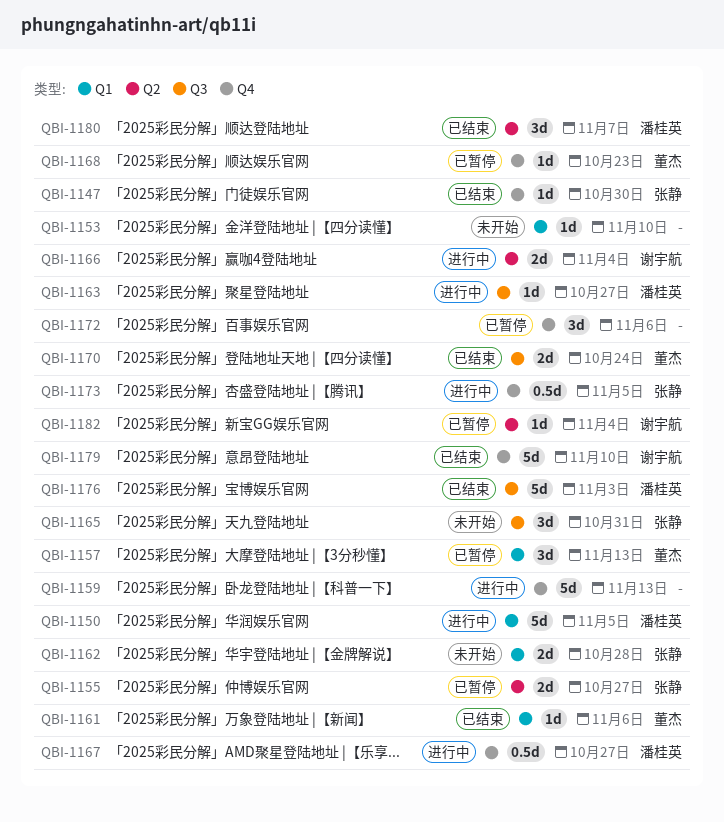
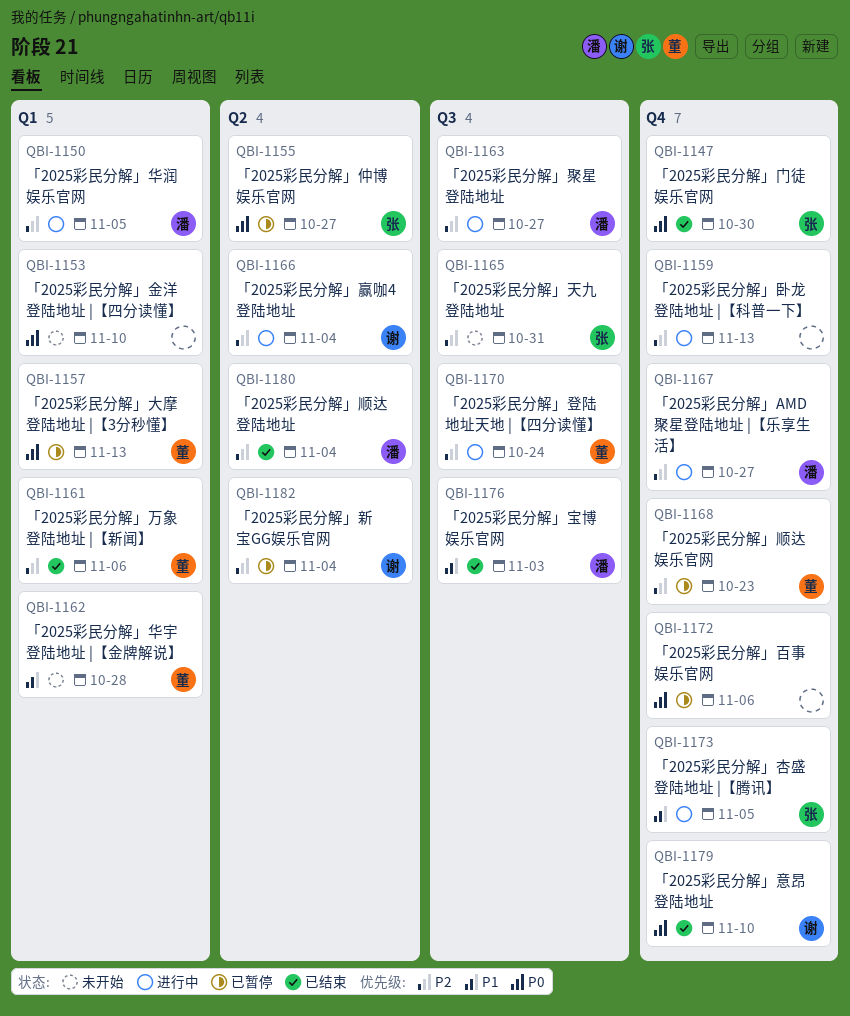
QBI-1162, owner: 张静 -> 董杰
QBI-1170, status: 已结束 -> 进行中
QBI-1180, due: Nov 7 -> Nov 4

